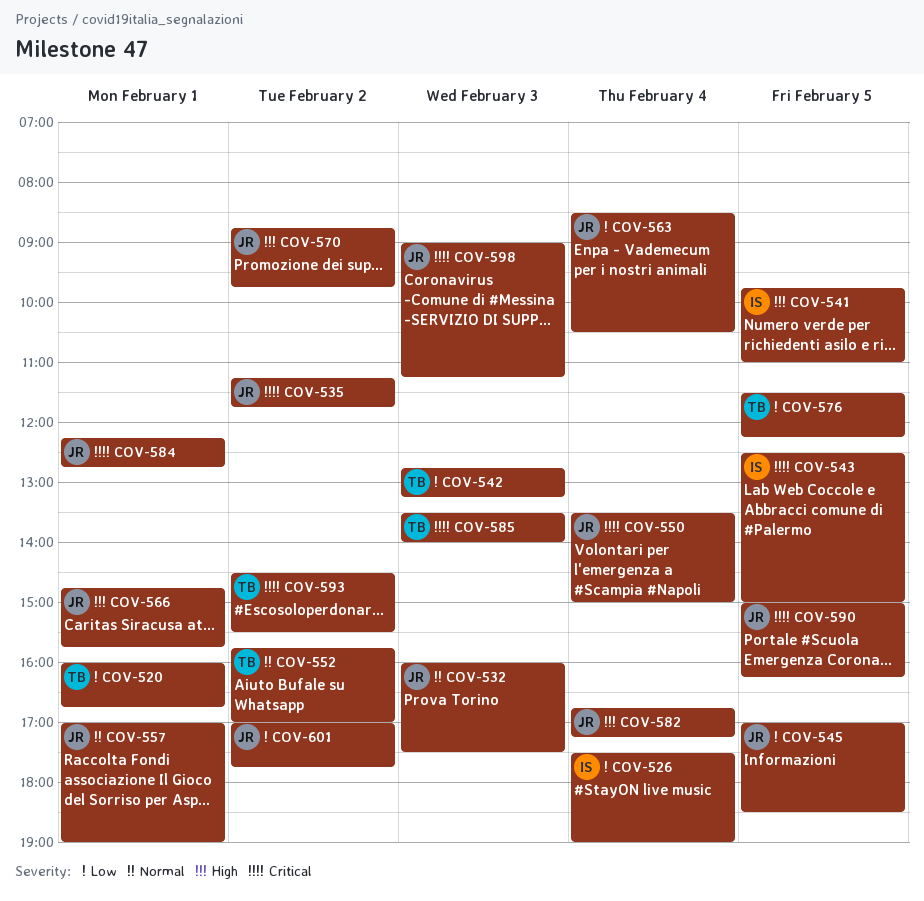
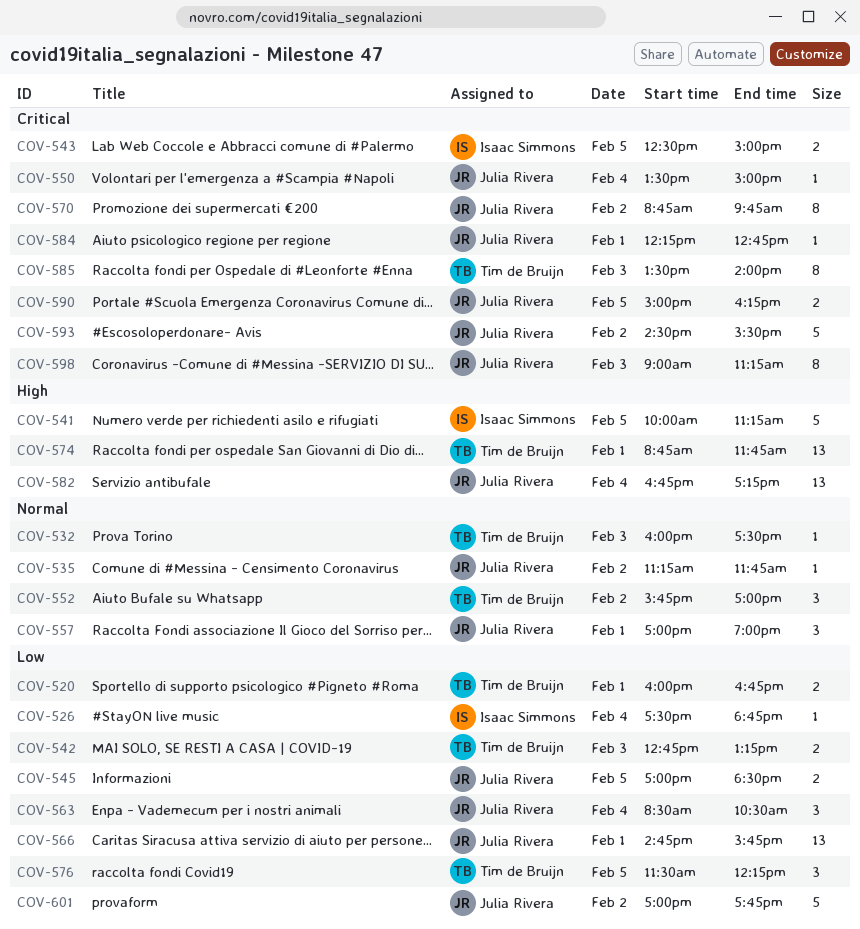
COV-526, ends: 19:00 -> 18:45
COV-532, owner: Julia Rivera -> Tim de Bruijn
COV-535, priority: Critical -> Normal
COV-541, begins: 09:45 -> 10:00
COV-541, ends: 11:00 -> 11:15
COV-566, priority: High -> Low
COV-570, priority: High -> Critical
COV-574: none -> present
COV-593, owner: Tim de Bruijn -> Julia Rivera

